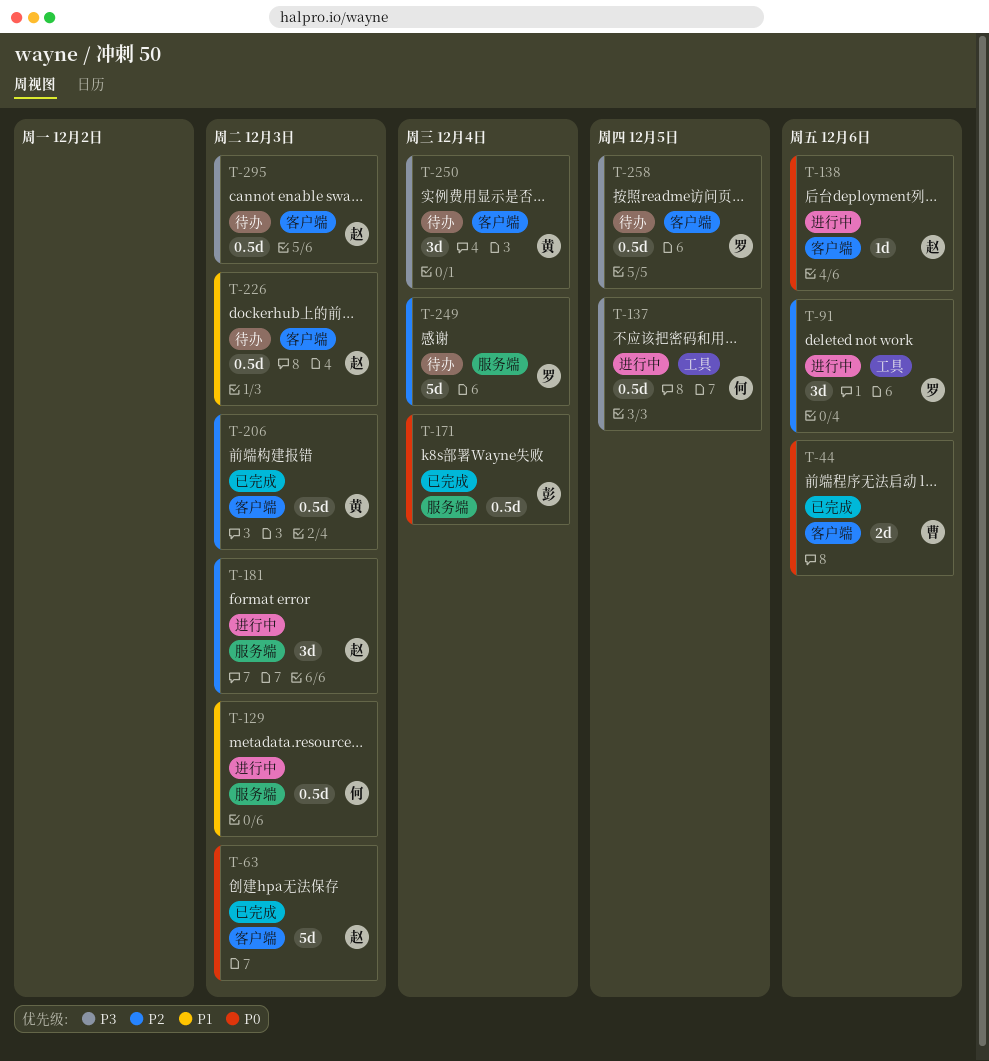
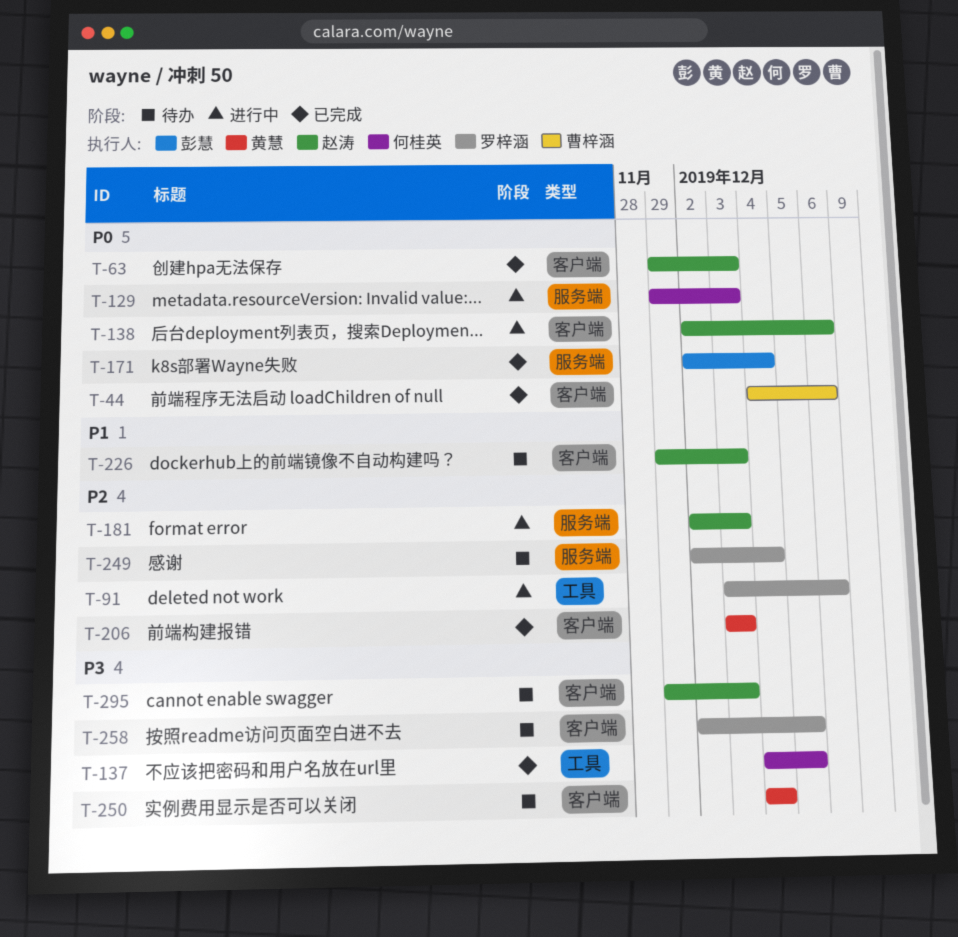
T-129, priority: P1 -> P0
T-137, status: 进行中 -> 已完成

